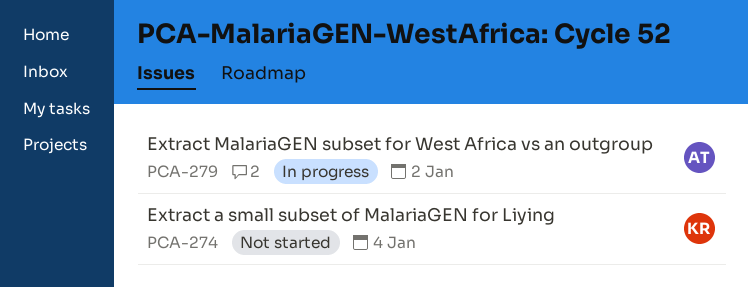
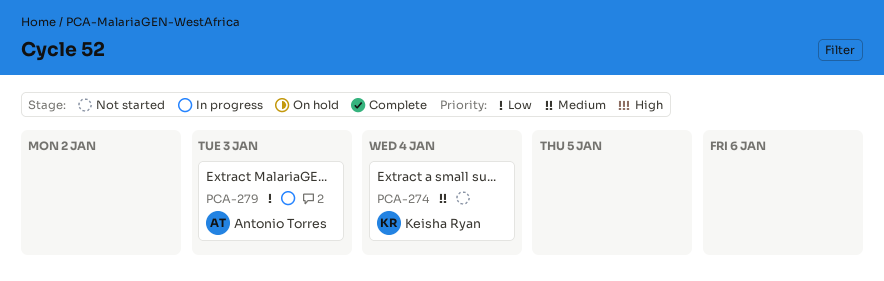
PCA-279, due: Jan 2 -> Jan 3

